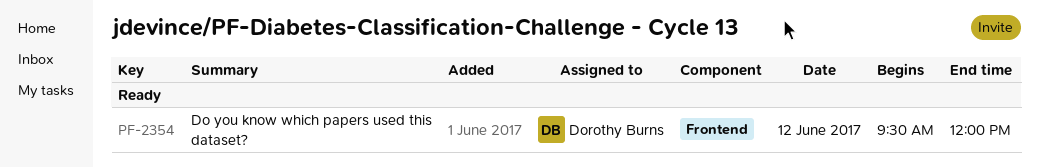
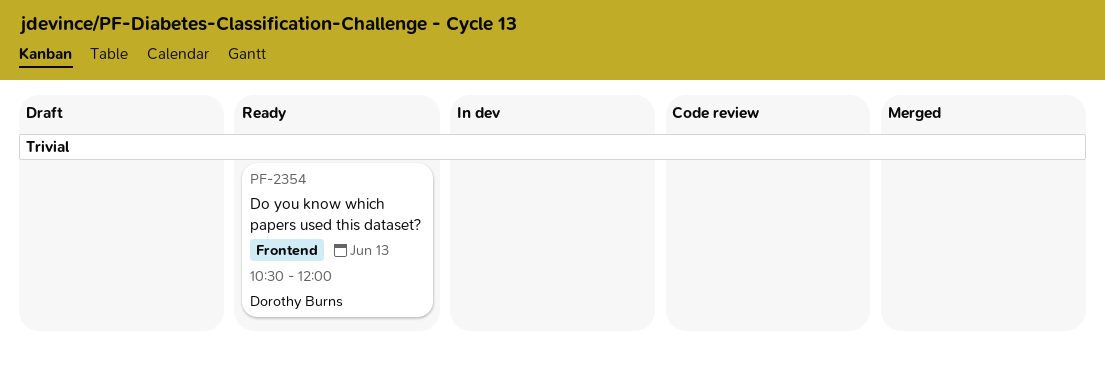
PF-2354, day: Jun 12 -> Jun 13
PF-2354, begins: 09:30 -> 10:30

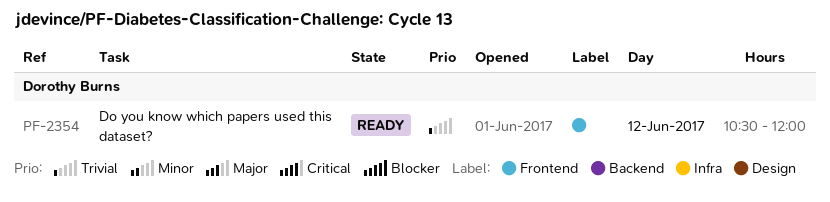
PF-2354, day: Jun 13 -> Jun 12

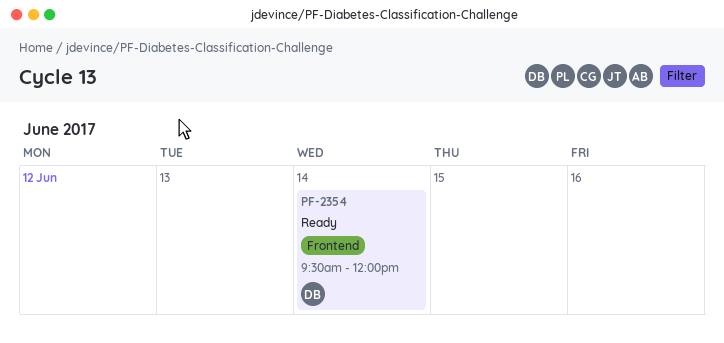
PF-2354, day: Jun 12 -> Jun 14
PF-2354, begins: 10:30 -> 09:30

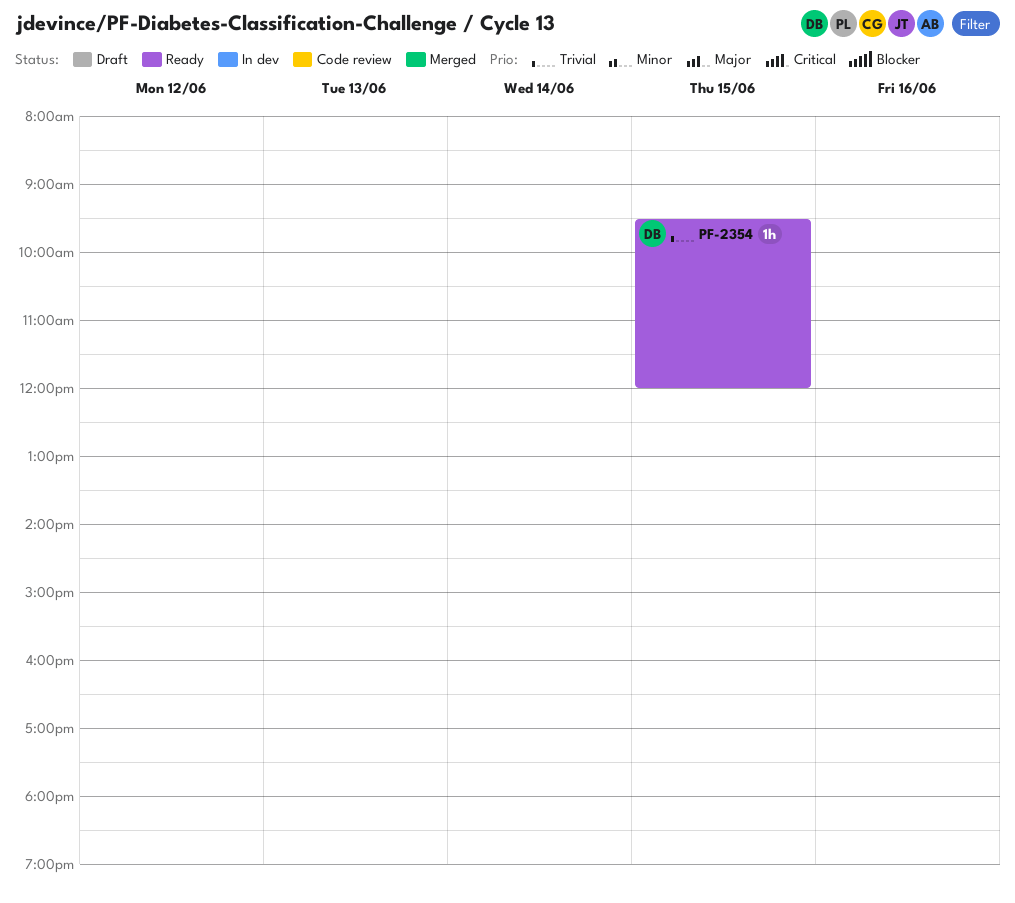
PF-2354, day: Jun 14 -> Jun 15

